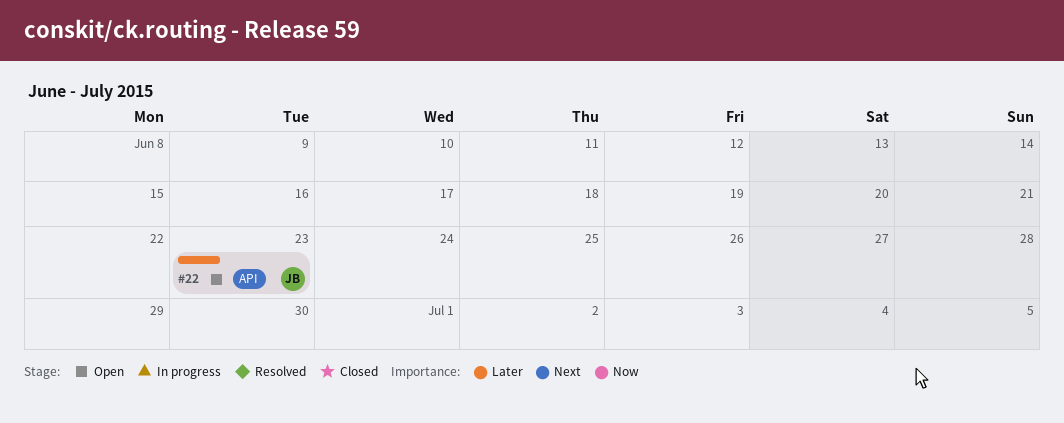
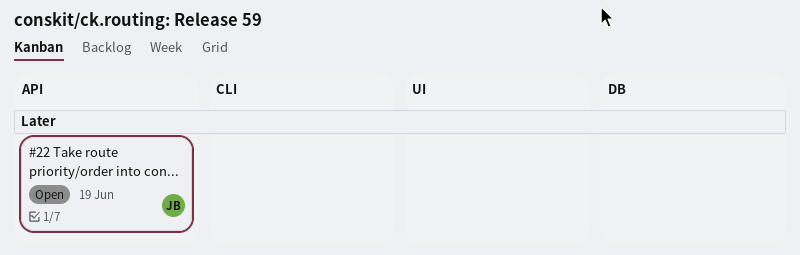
#22, due: Jun 23 -> Jun 19

